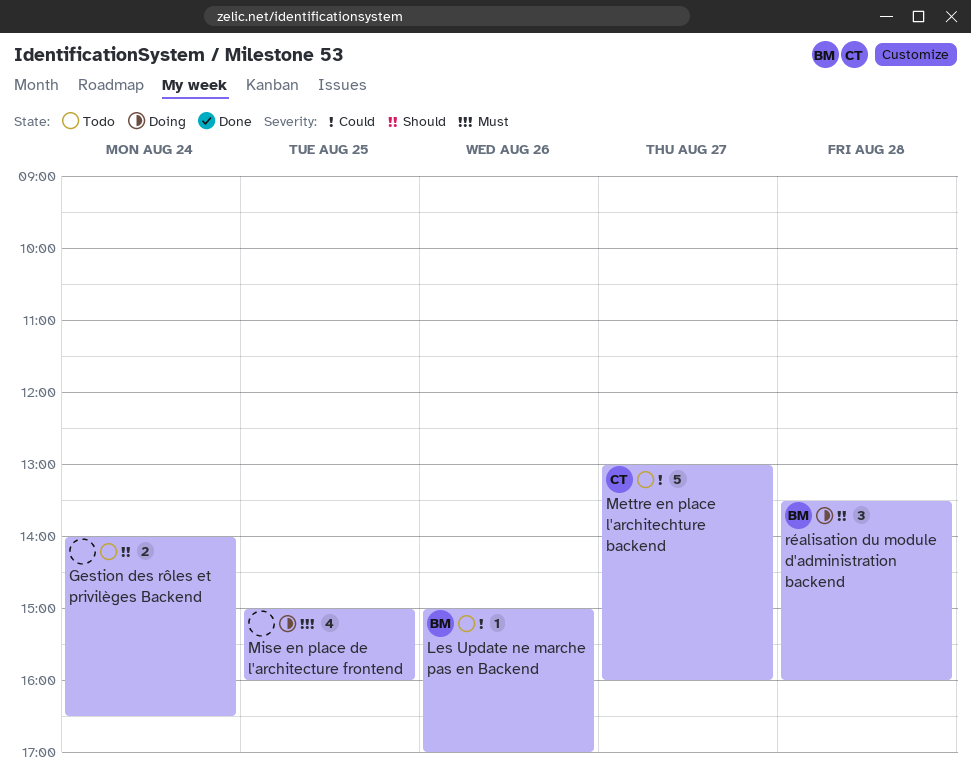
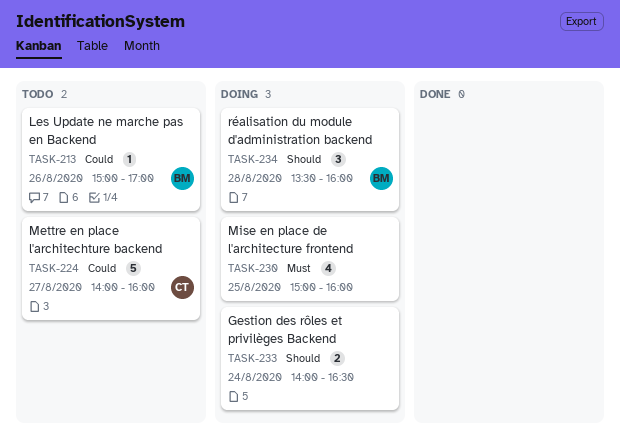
Gestion des rôles et privilèges Backend, status: Todo -> Doing
Mettre en place l'architechture backend, begins: 13:00 -> 14:00

